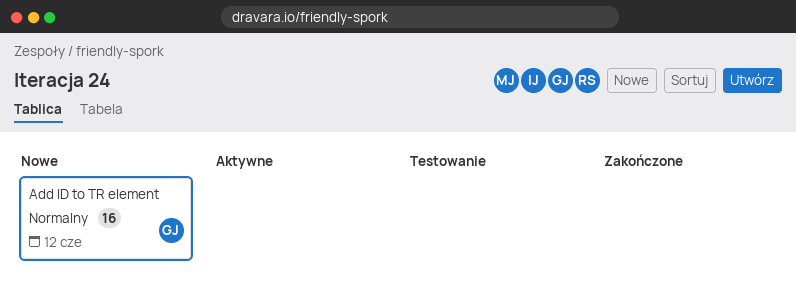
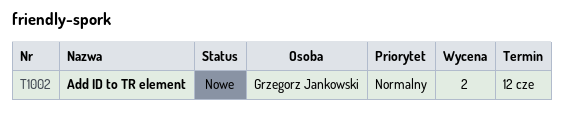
Add ID to TR element, estimate: 16 -> 2

